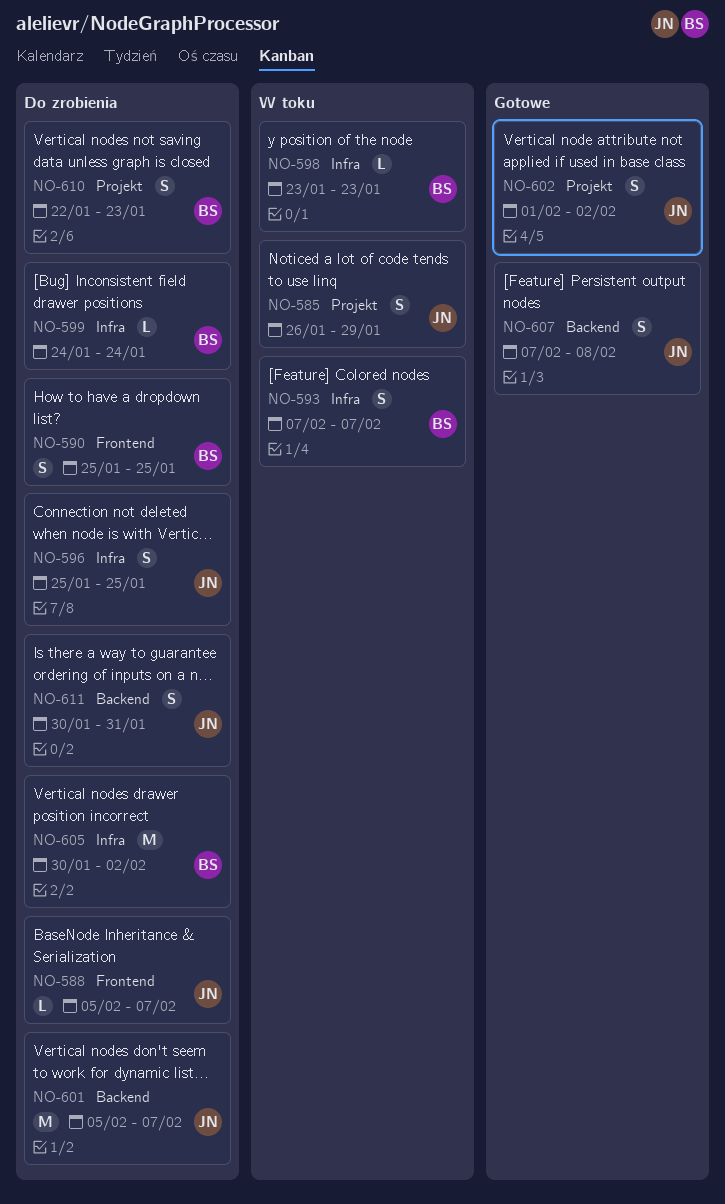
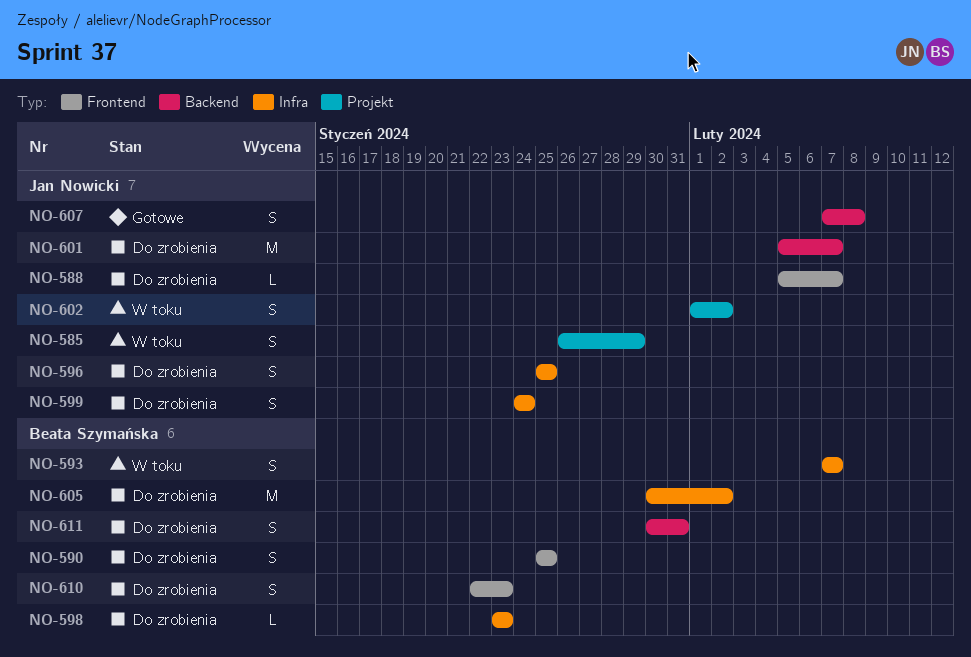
NO-598, status: W toku -> Do zrobienia
NO-599, owner: Beata Szymańska -> Jan Nowicki
NO-599, estimate: L -> S
NO-602, status: Gotowe -> W toku
NO-610, label: Projekt -> Frontend
NO-611, owner: Jan Nowicki -> Beata Szymańska

